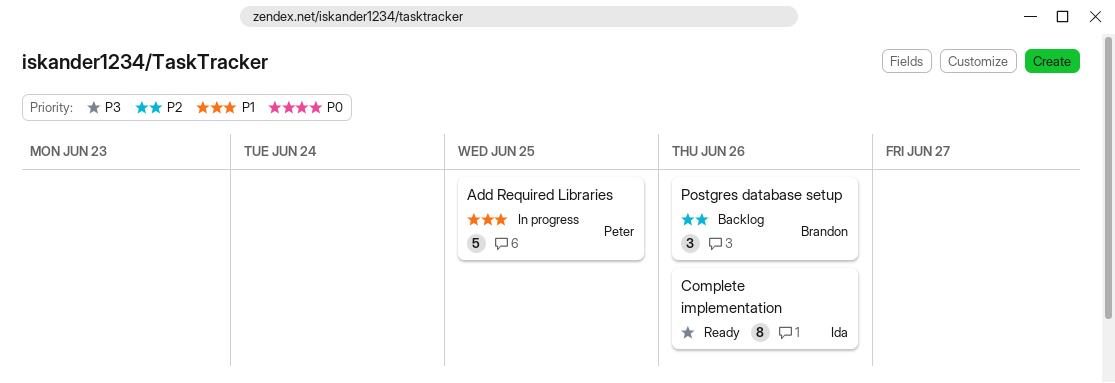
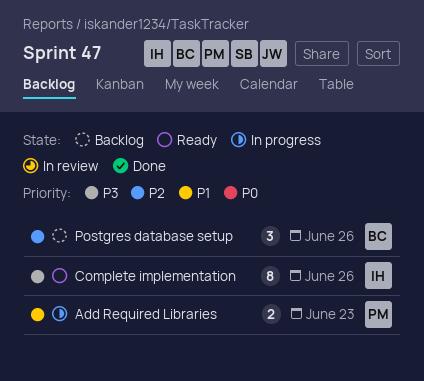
Add Required Libraries, estimate: 5 -> 2
Add Required Libraries, due: Jun 25 -> Jun 23

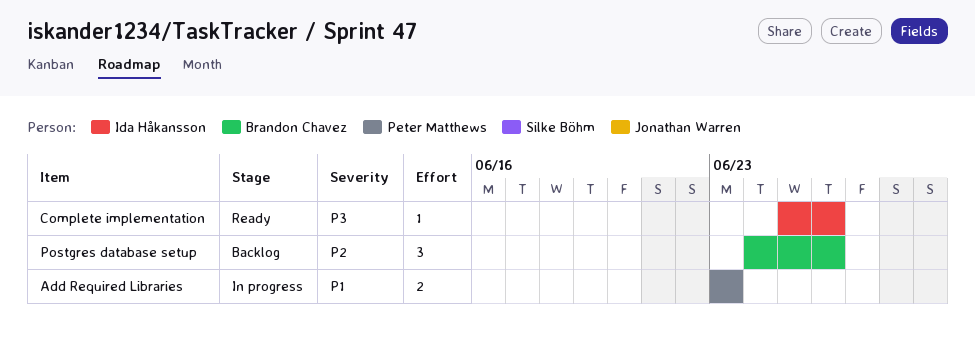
Complete implementation, estimate: 8 -> 1

